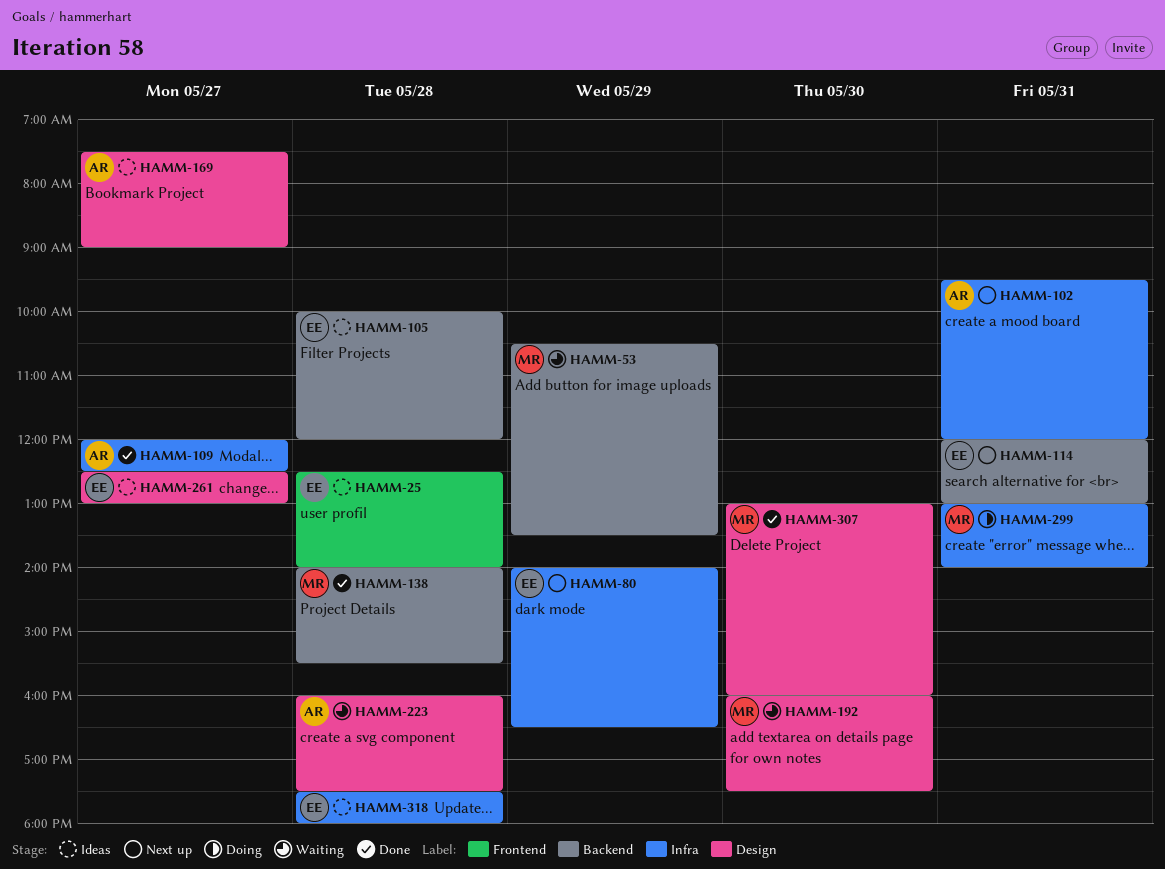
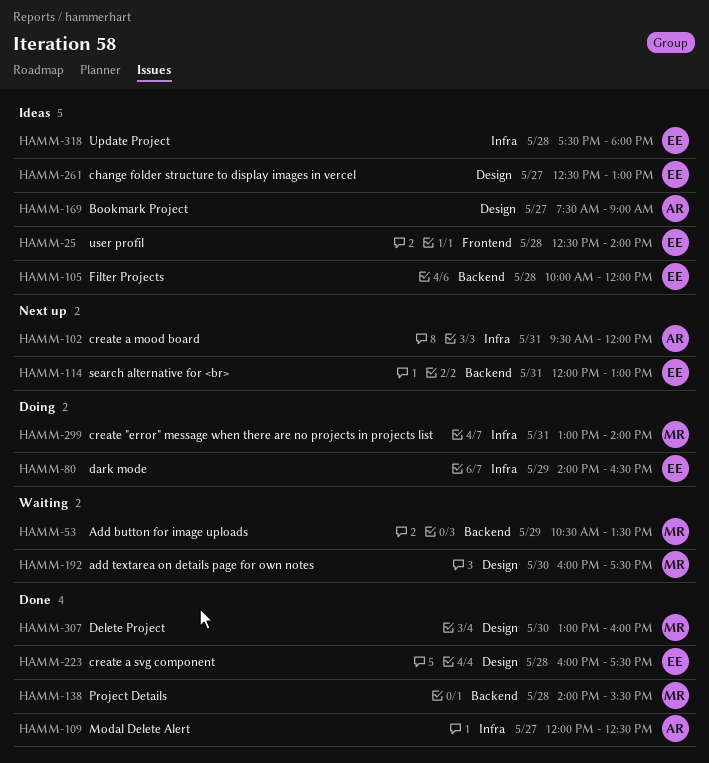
HAMM-80, status: Next up -> Doing
HAMM-223, status: Waiting -> Done
HAMM-223, owner: AR -> EE

